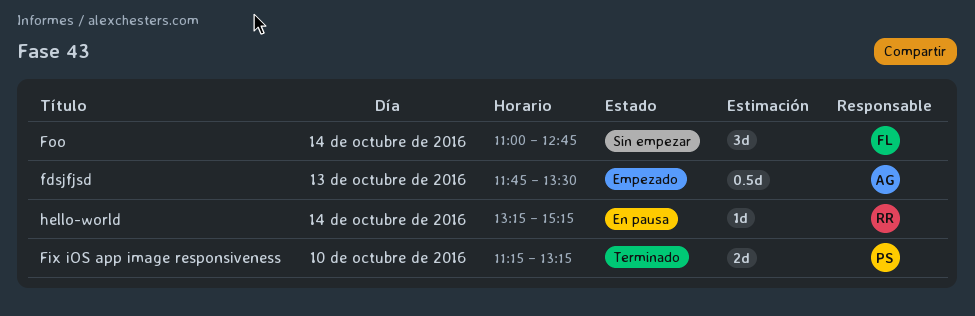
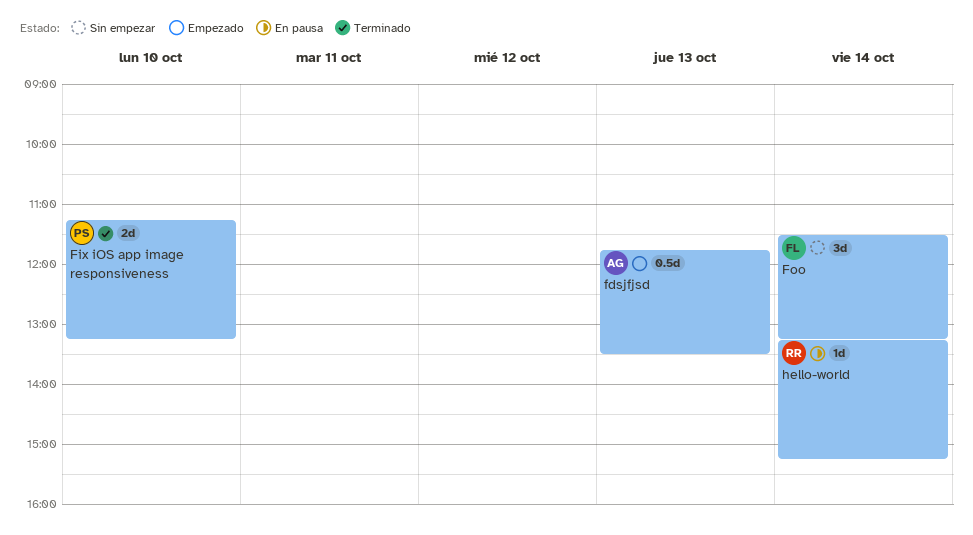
Foo, begins: 11:00 -> 11:30
Foo, ends: 12:45 -> 13:15

